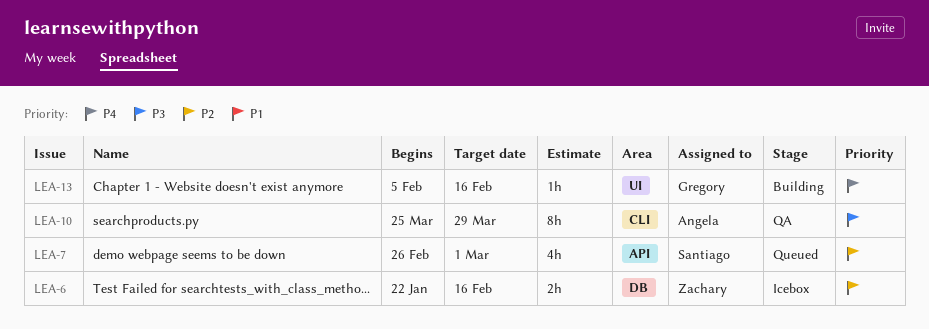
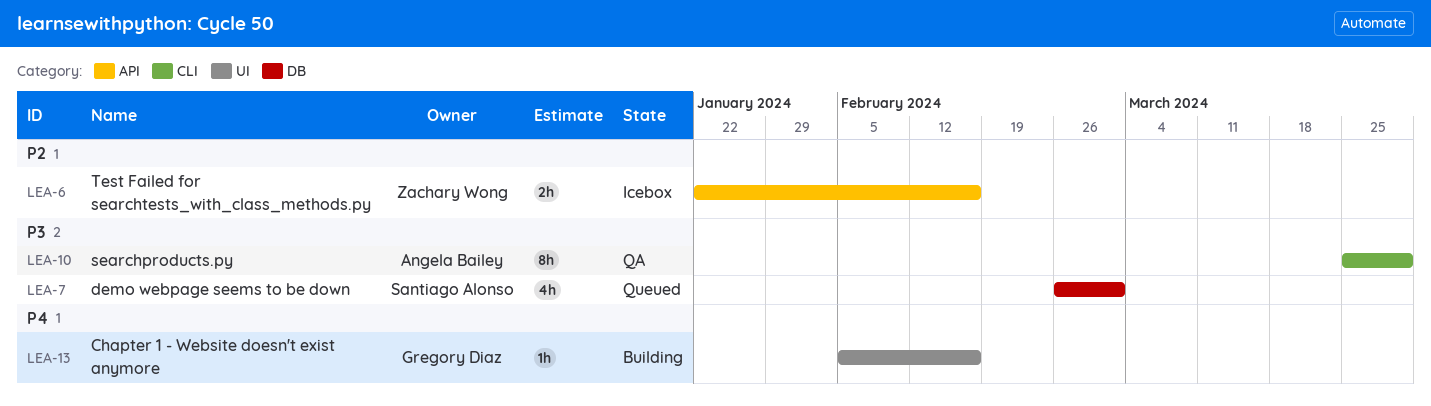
LEA-6, label: DB -> API
LEA-7, priority: P2 -> P3
LEA-7, label: API -> DB

